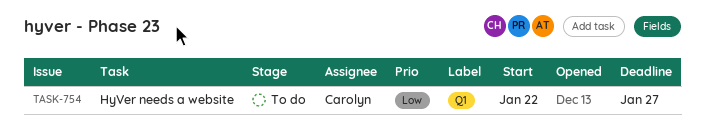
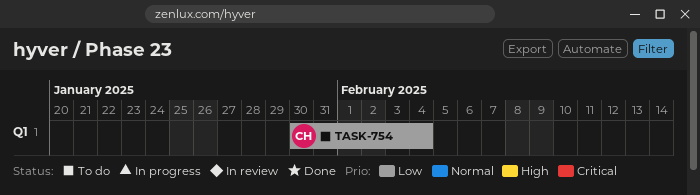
TASK-754, start: Jan 22 -> Jan 30
TASK-754, due: Jan 27 -> Feb 4

